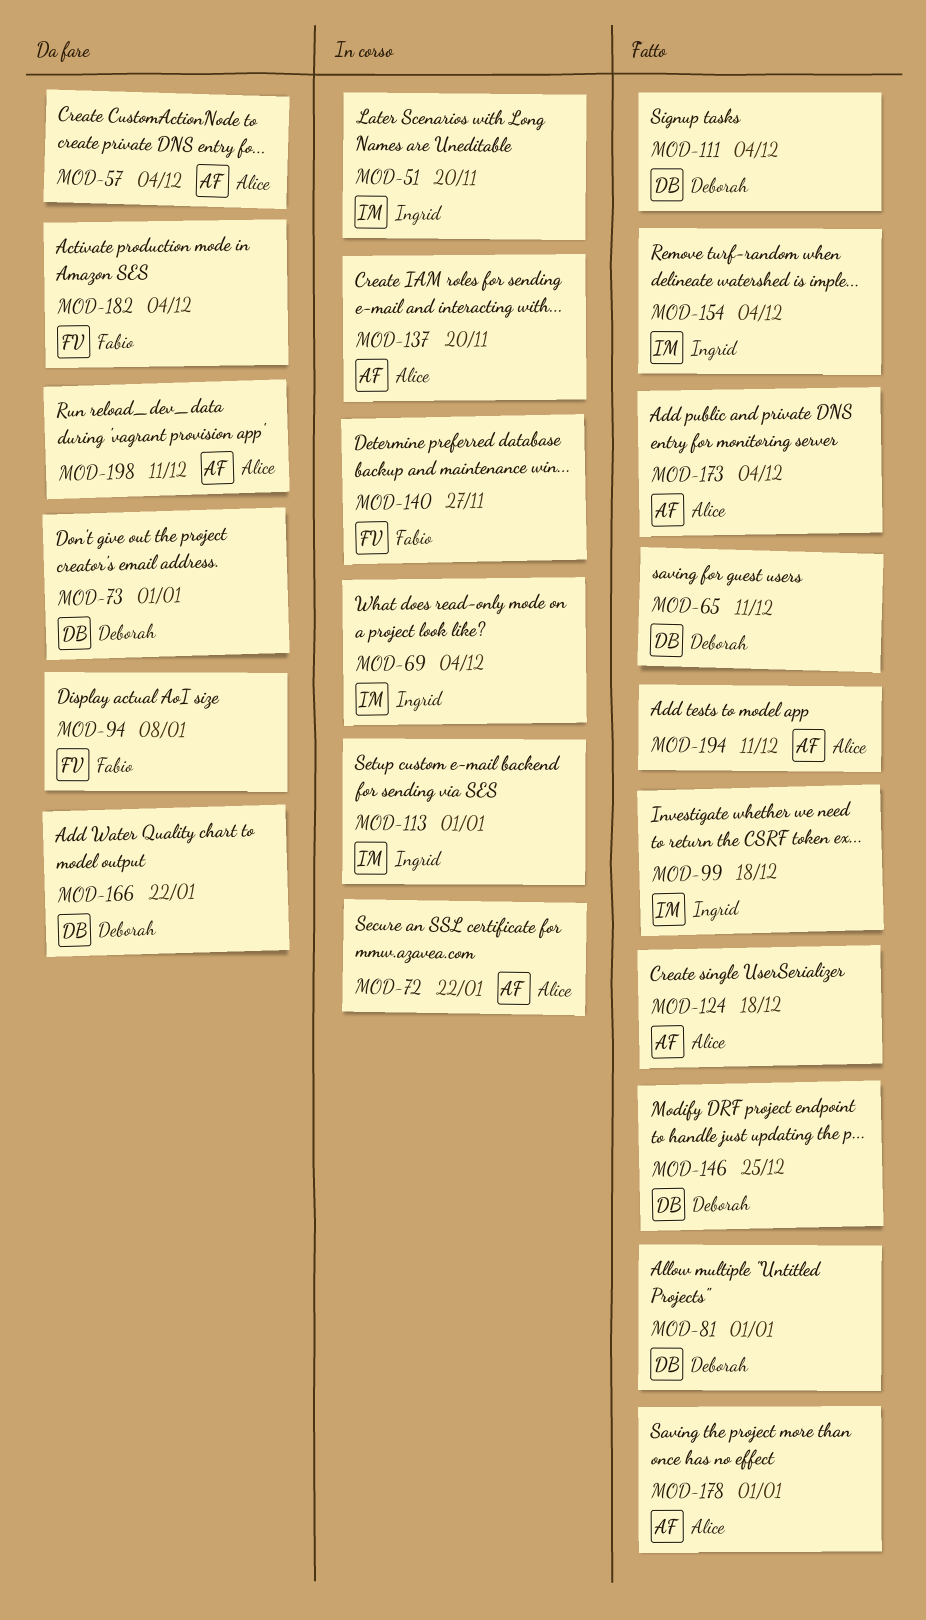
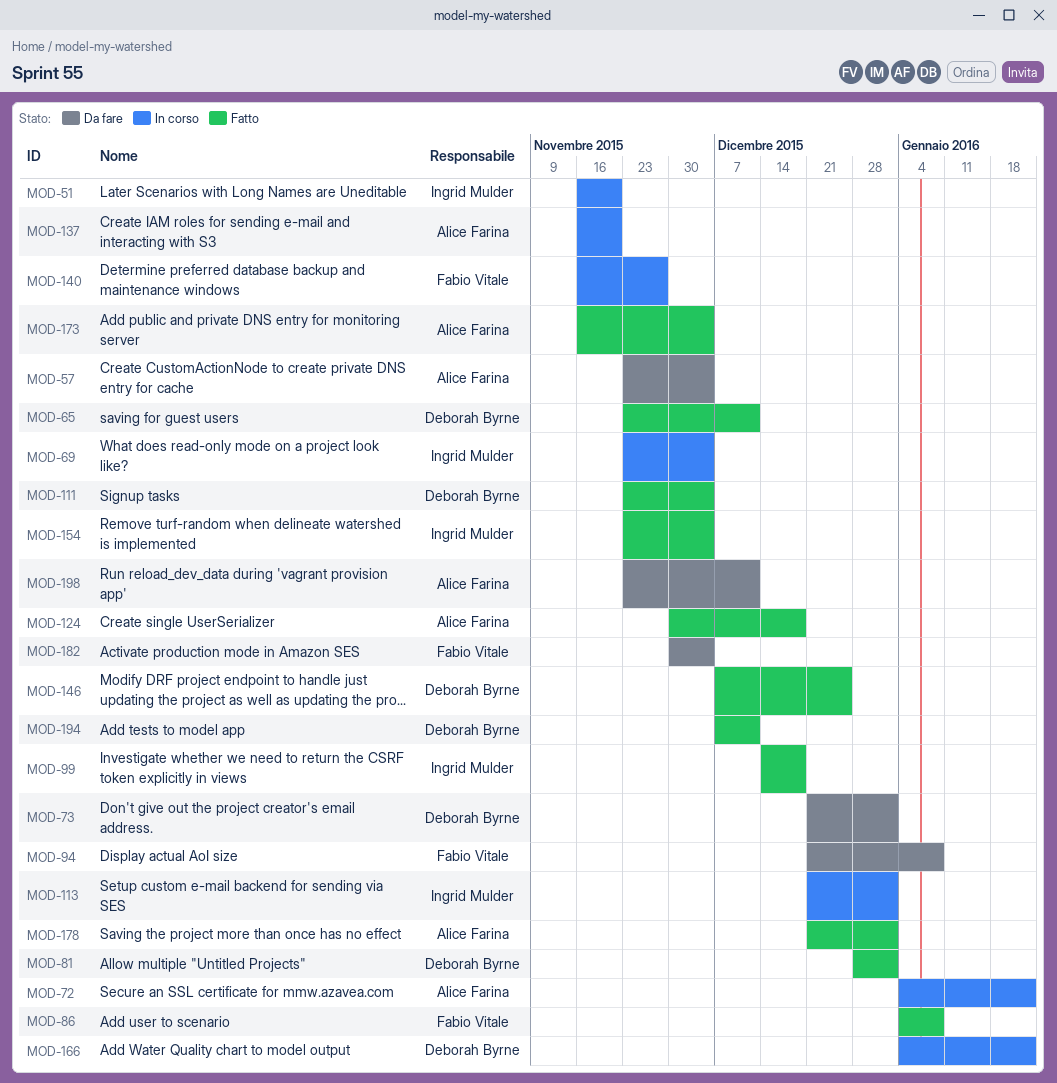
MOD-86: none -> present
MOD-166, status: Da fare -> In corso
MOD-194, owner: Alice Farina -> Deborah Byrne

